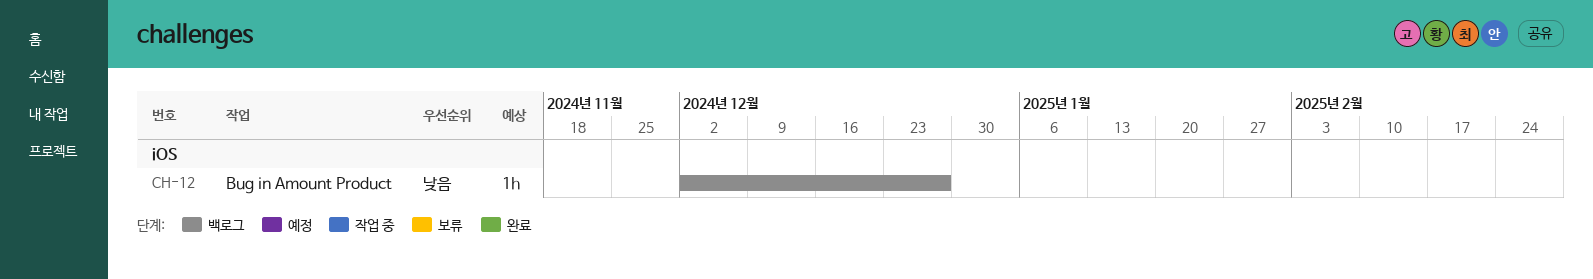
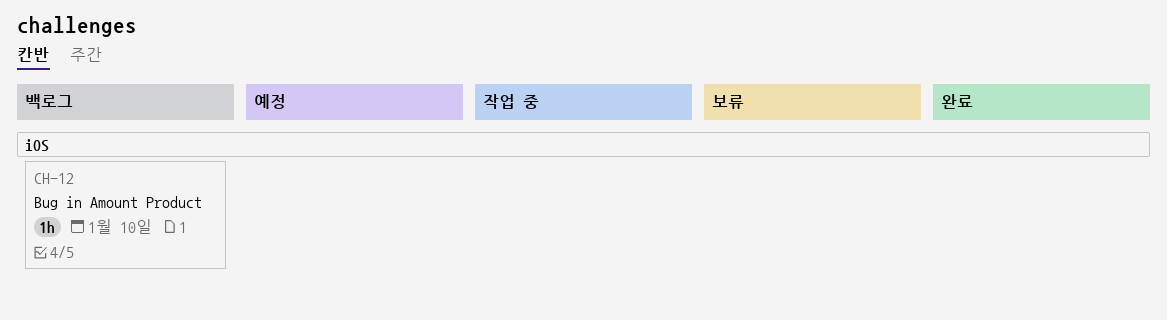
CH-12, due: Dec 27 -> Jan 10

